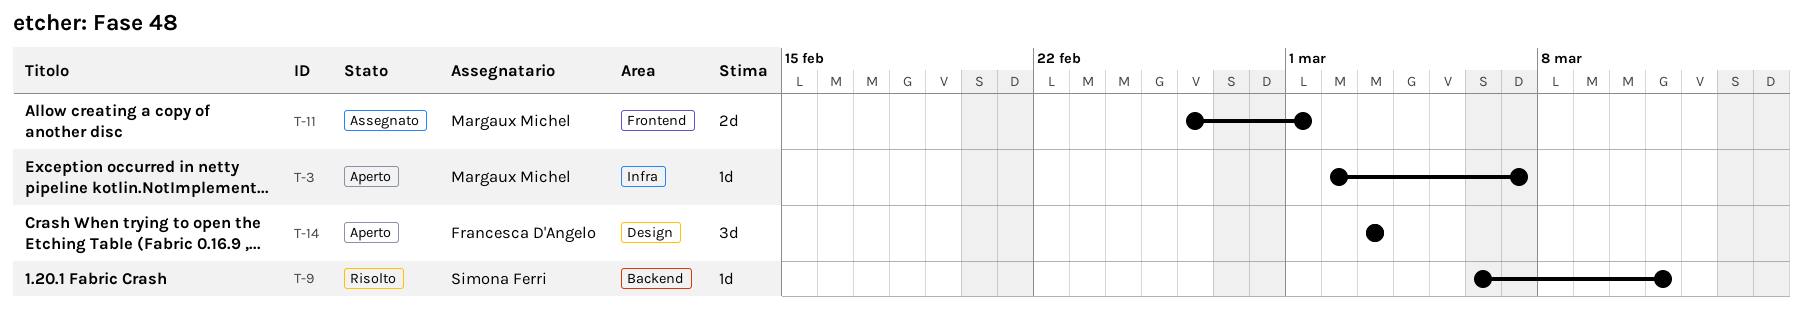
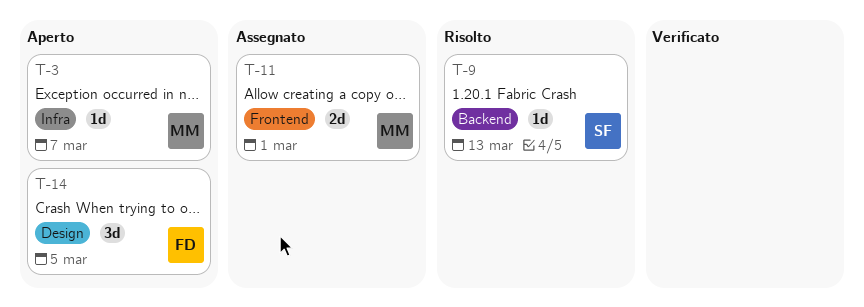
T-9, due: Mar 11 -> Mar 13
T-14, due: Mar 3 -> Mar 5

